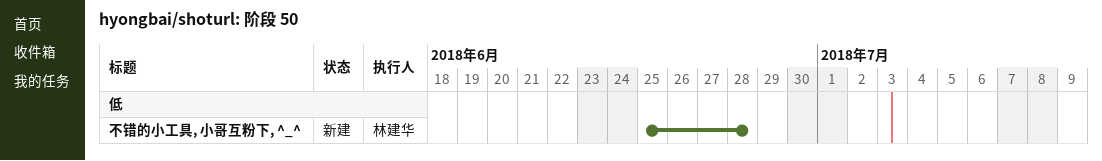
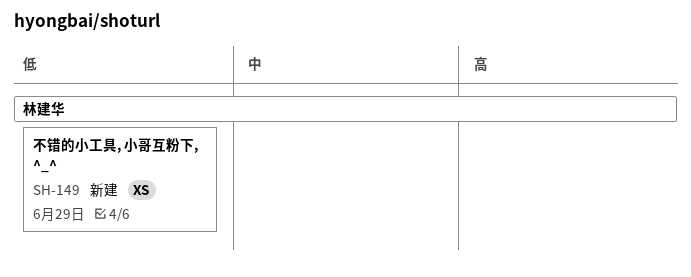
不错的小工具, 小哥互粉下, ^_^, due: Jun 28 -> Jun 29

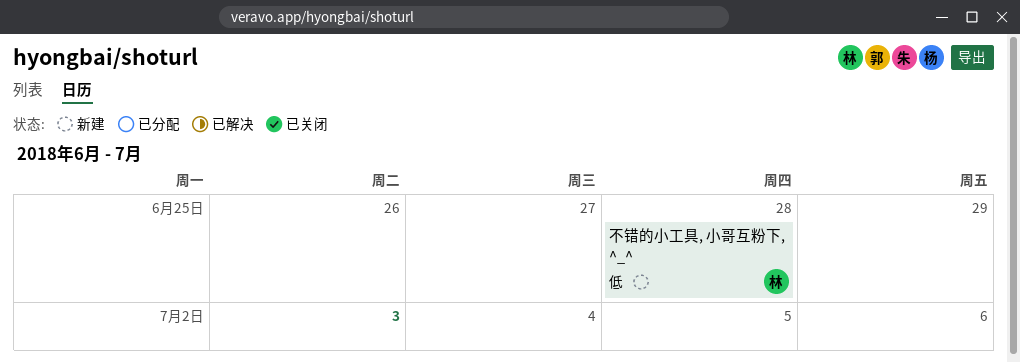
不错的小工具, 小哥互粉下, ^_^, due: Jun 29 -> Jun 28

